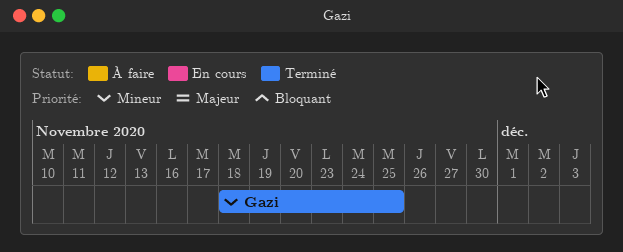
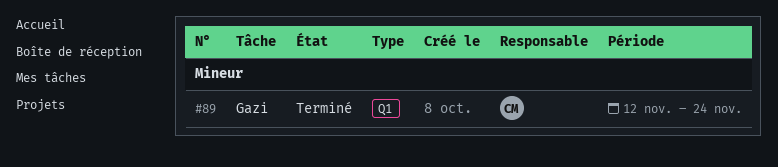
Gazi, start: Nov 18 -> Nov 12
Gazi, due: Nov 25 -> Nov 24

